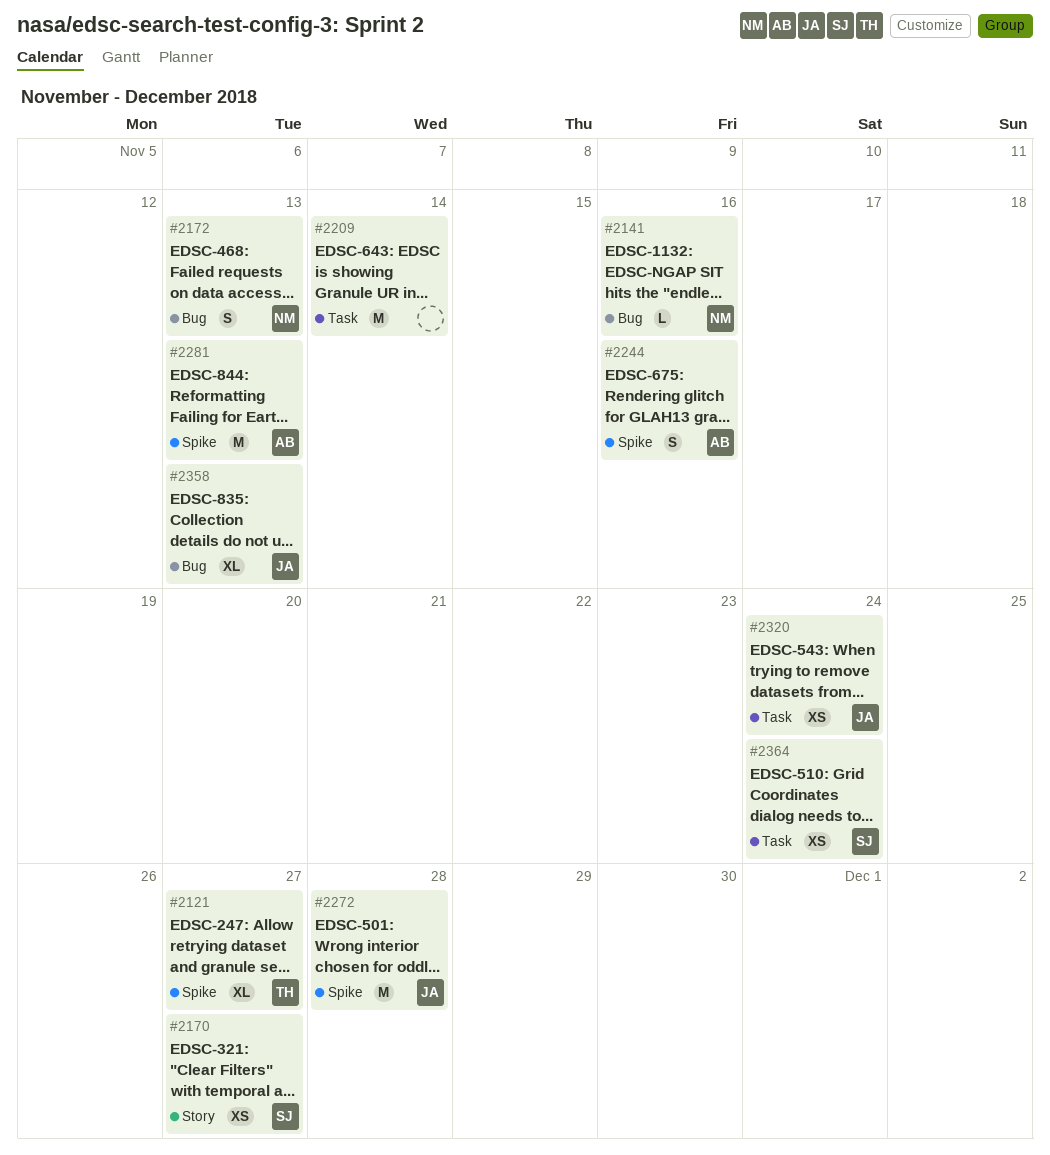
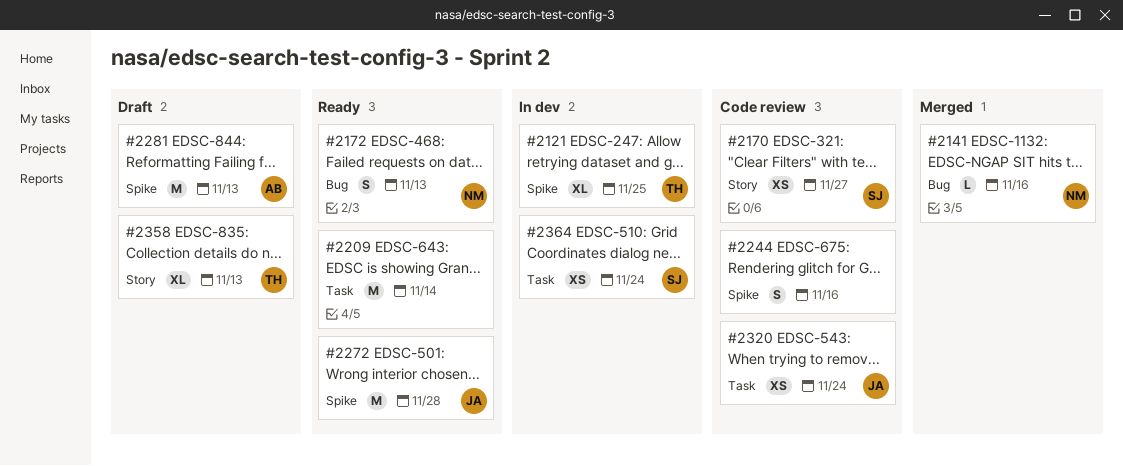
#2121, due: Nov 27 -> Nov 25
#2244, owner: AB -> none
#2358, owner: JA -> TH
#2358, label: Bug -> Story

